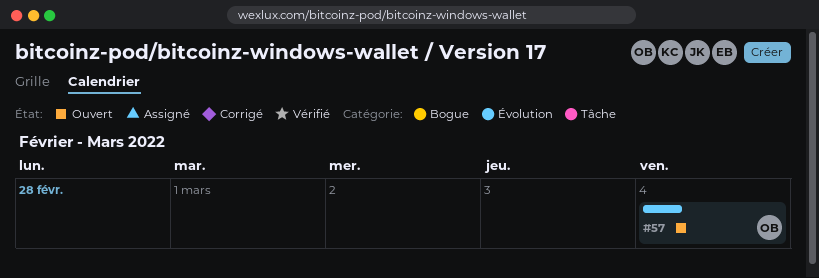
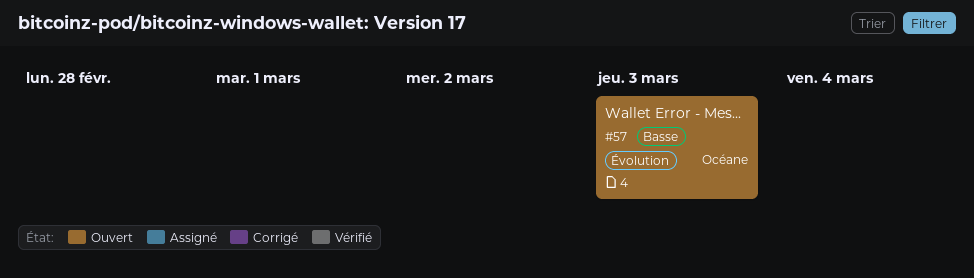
#57, due: Mar 4 -> Mar 3

